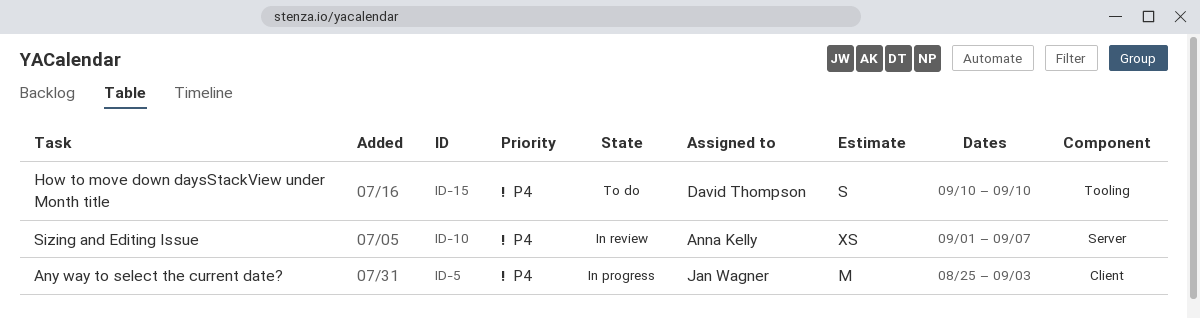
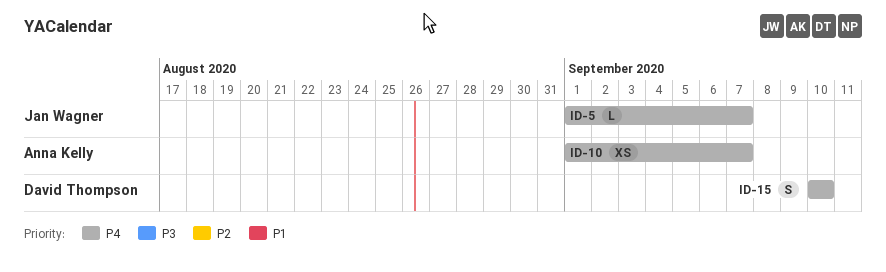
ID-5, estimate: M -> L
ID-5, start: Aug 25 -> Sep 1
ID-5, due: Sep 3 -> Sep 7

